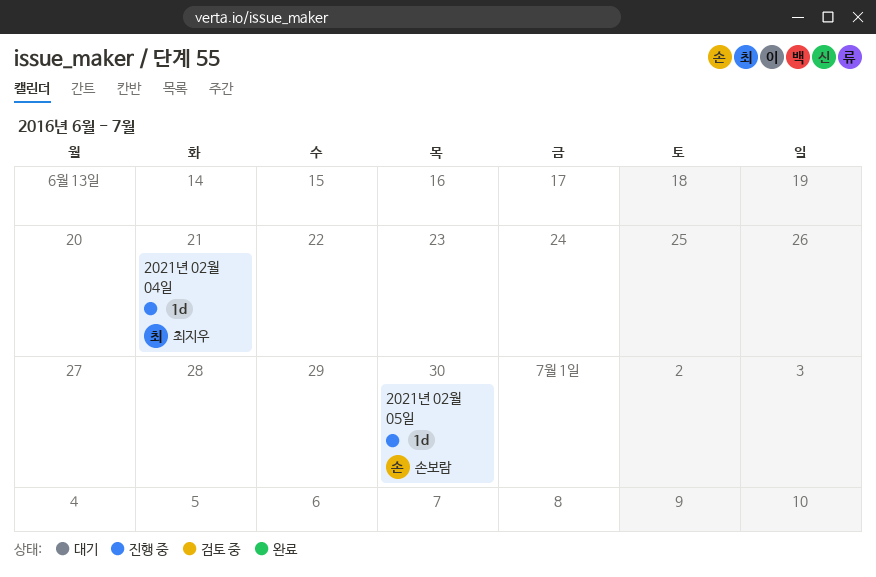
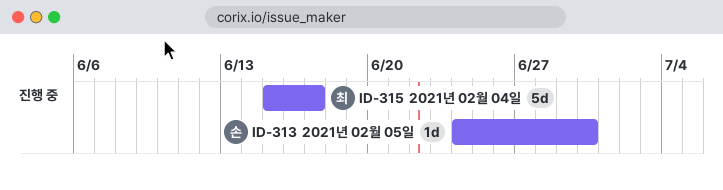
2021년 02월 04일, estimate: 1d -> 5d
2021년 02월 04일, due: Jun 21 -> Jun 17

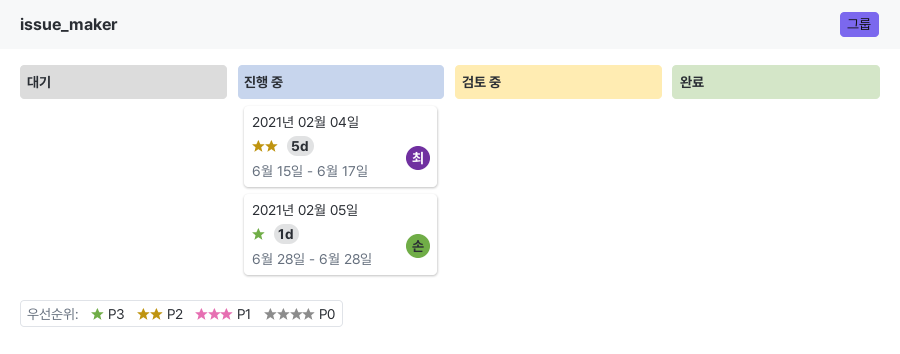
2021년 02월 05일, start: Jun 24 -> Jun 28
2021년 02월 05일, due: Jun 30 -> Jun 28

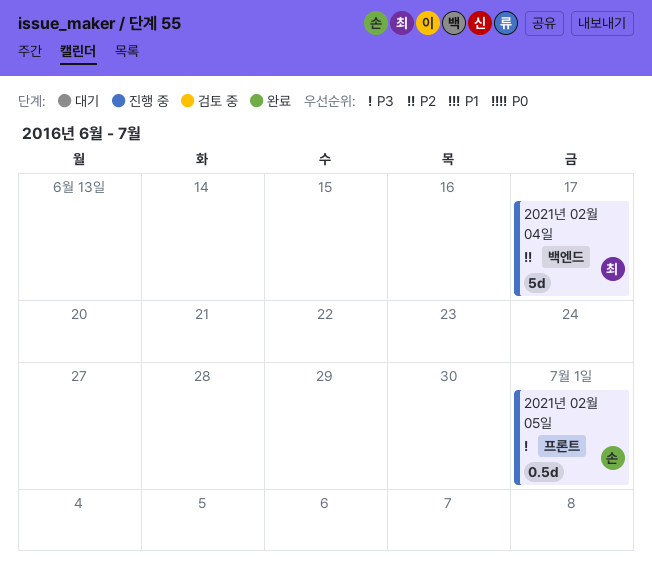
2021년 02월 05일, estimate: 1d -> 0.5d
2021년 02월 05일, due: Jun 28 -> Jul 1

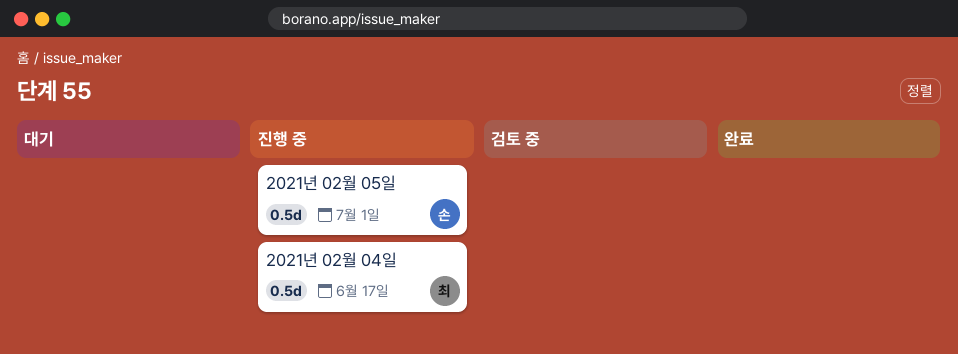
2021년 02월 04일, estimate: 5d -> 0.5d

